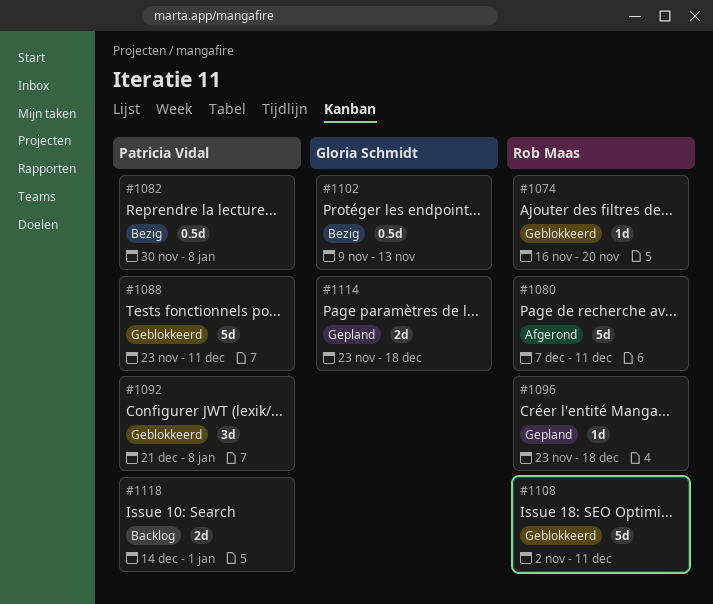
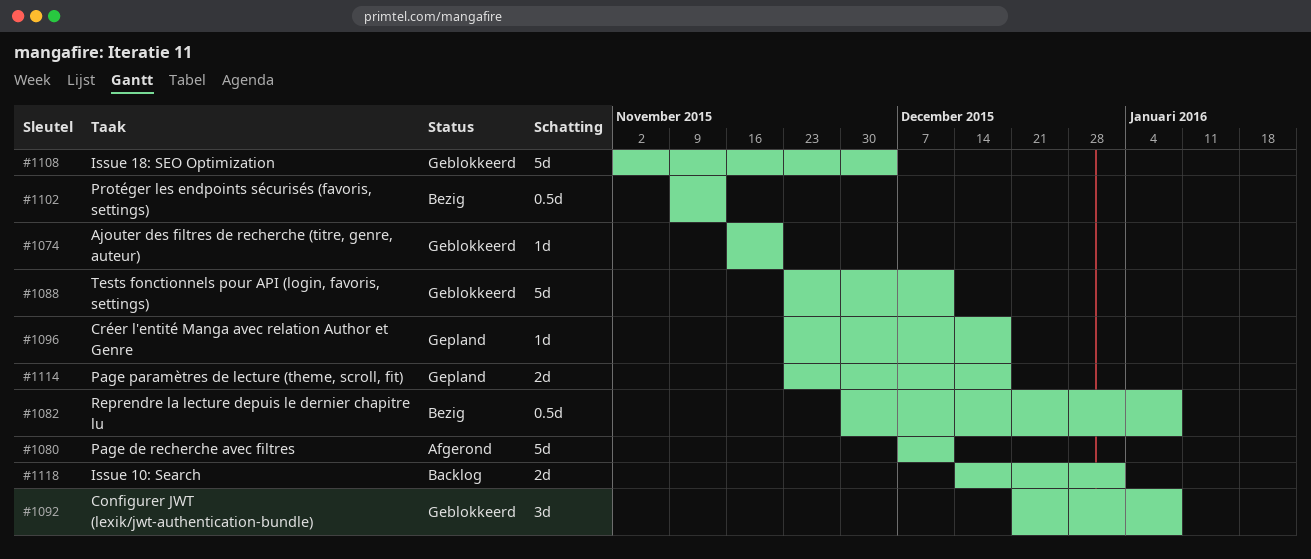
#1108, due: Dec 11 -> Dec 4

